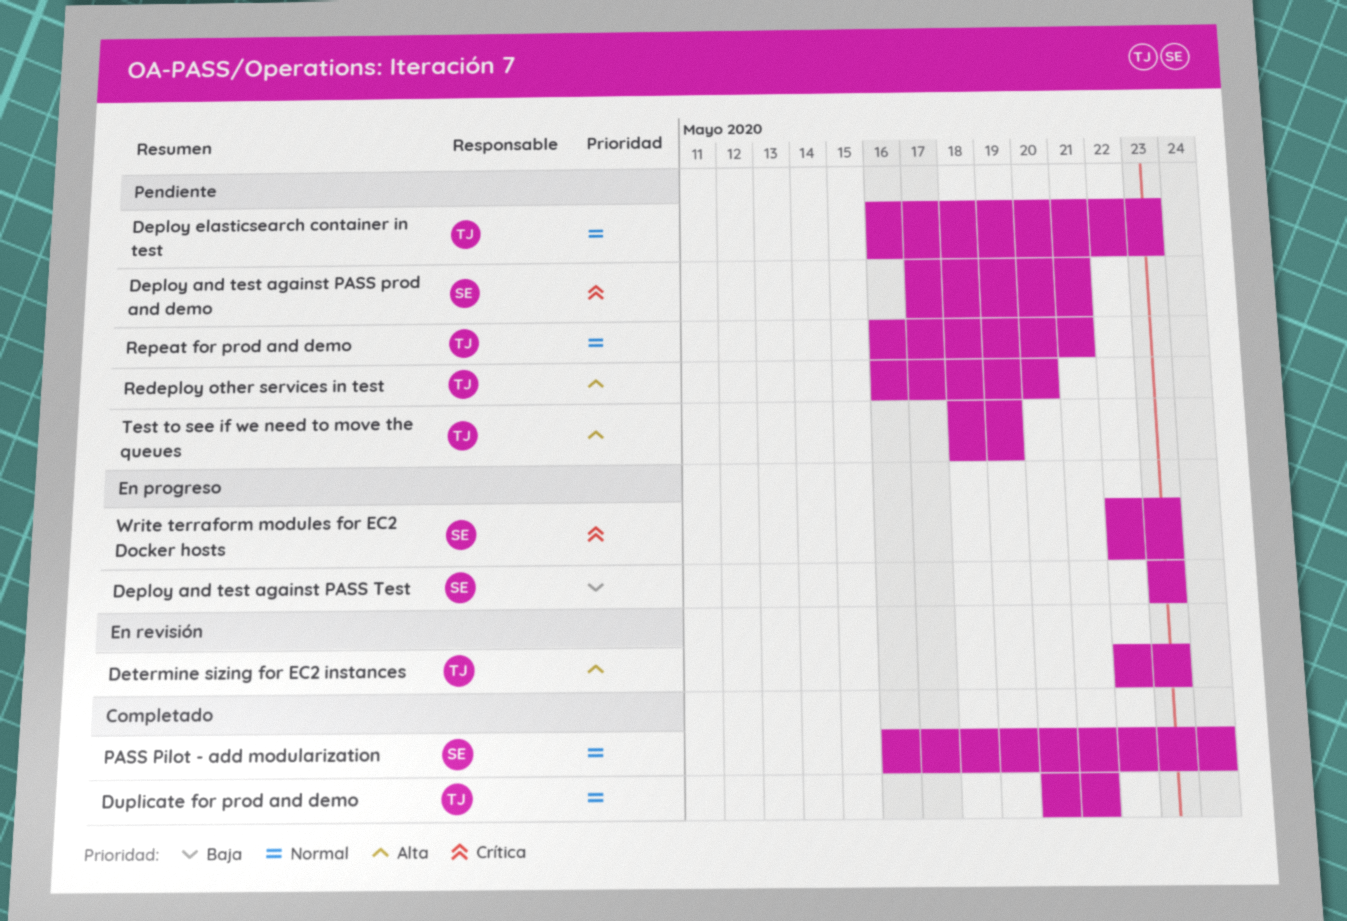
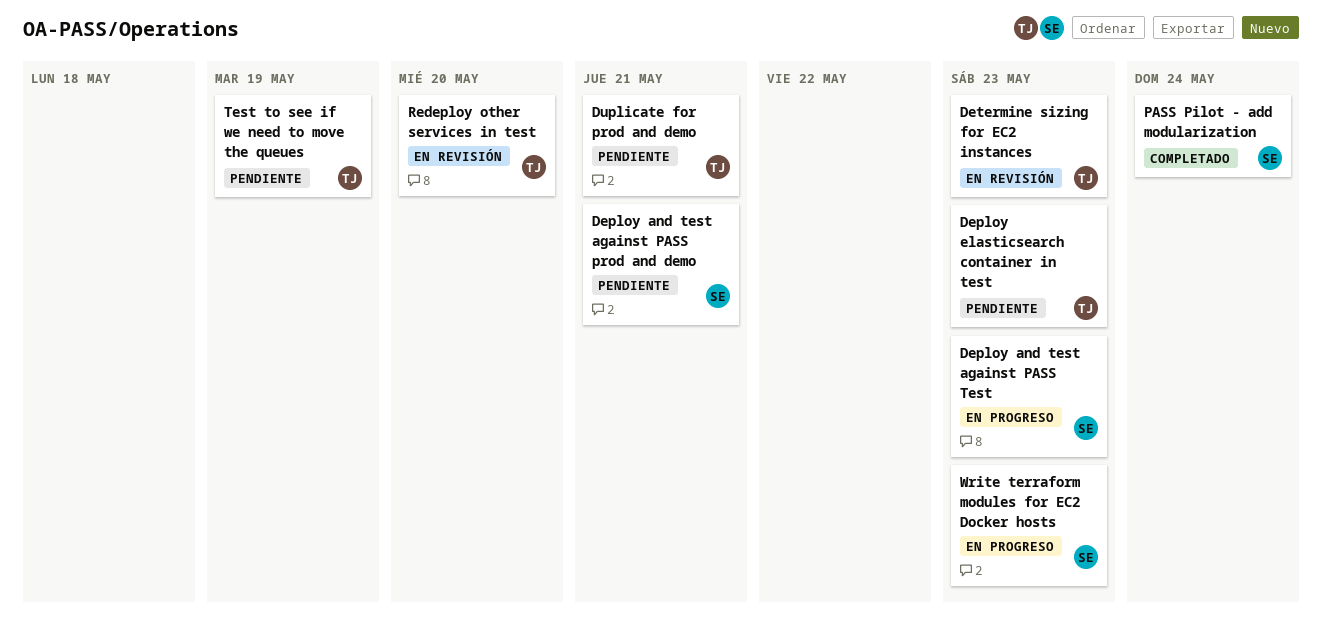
Duplicate for prod and demo, status: Completado -> Pendiente
Redeploy other services in test, status: Pendiente -> En revisión
Repeat for prod and demo: present -> none

